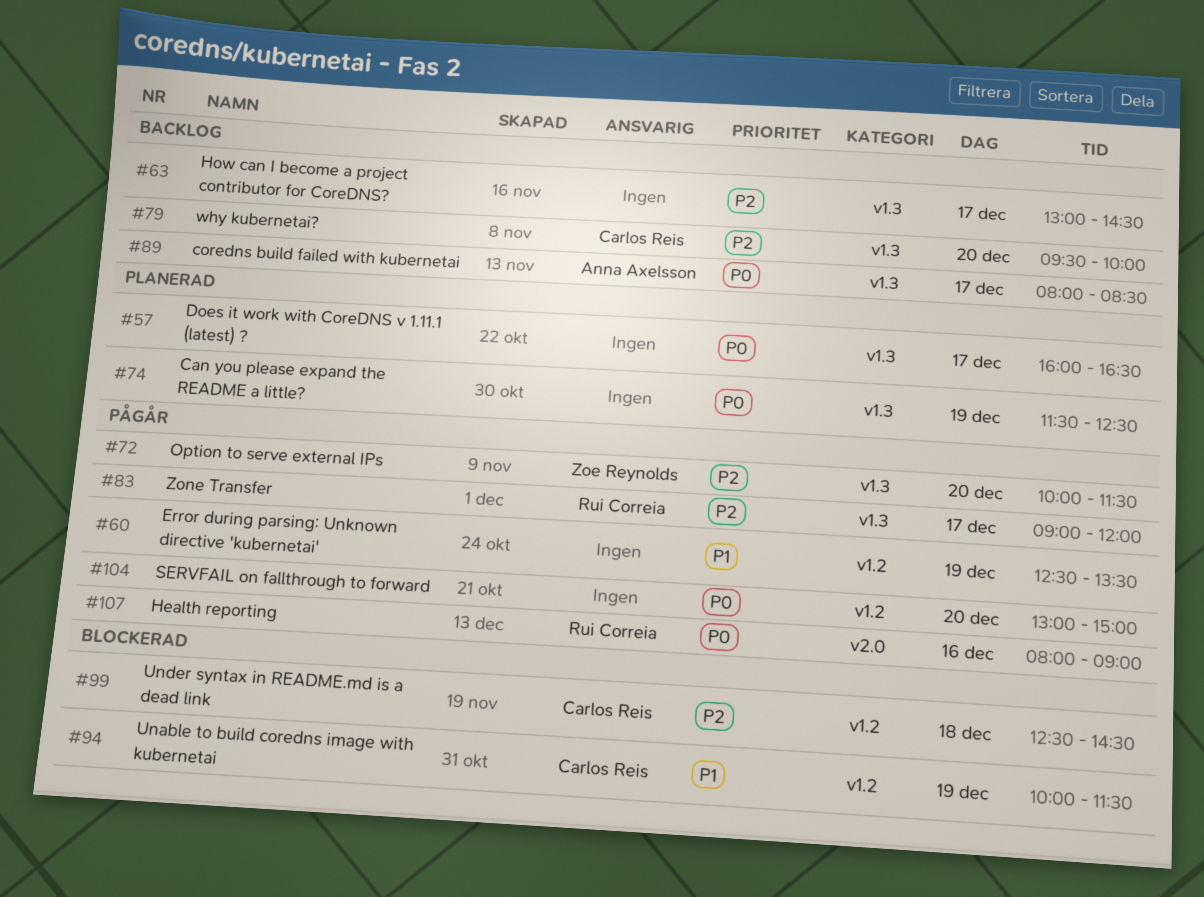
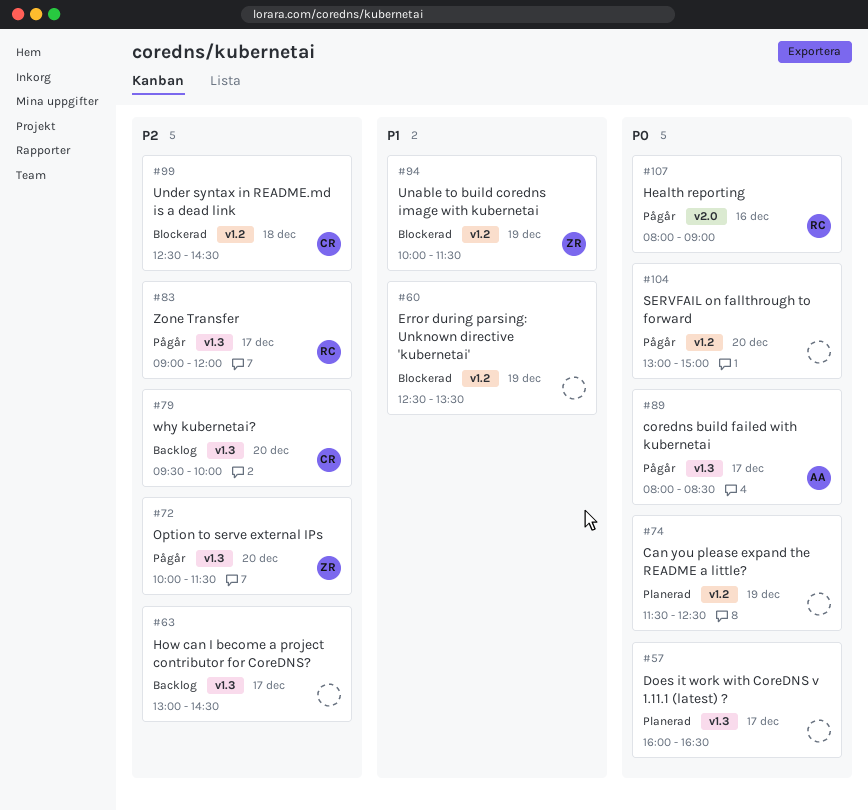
#60, status: Pågår -> Blockerad
#74, label: v1.3 -> v1.2
#89, status: Backlog -> Pågår
#94, owner: Carlos Reis -> Zoe Reynolds

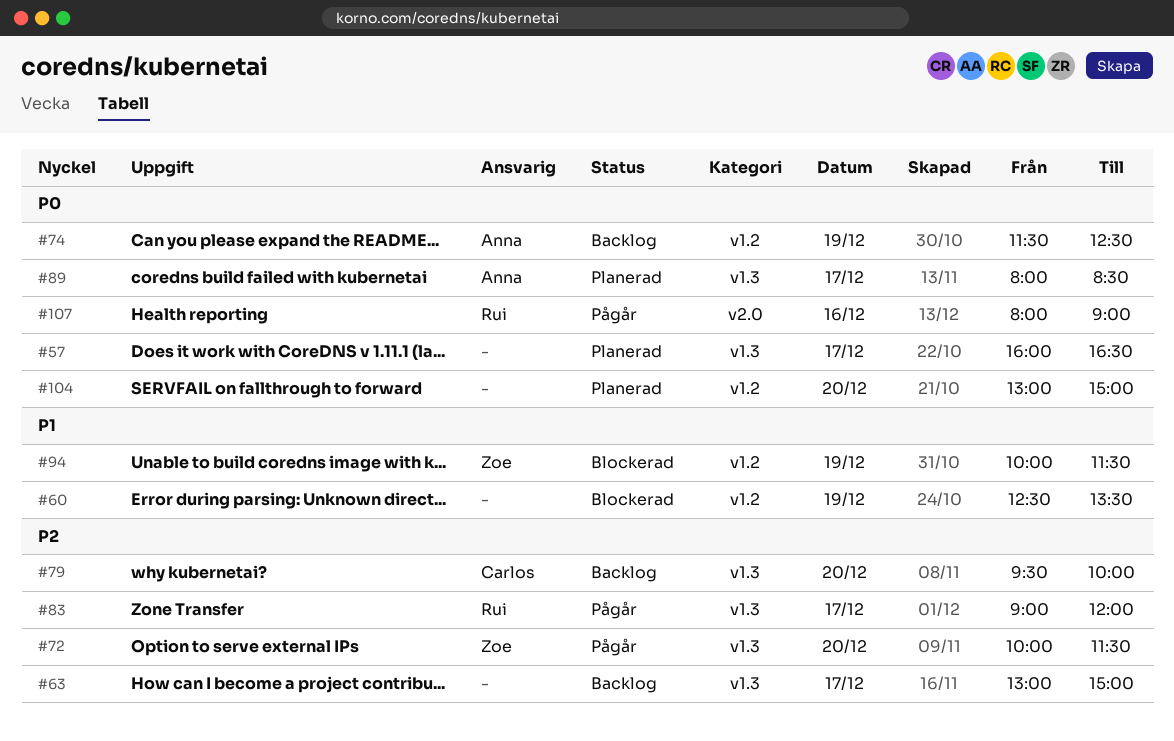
#63, ends: 14:30 -> 15:00
#74, status: Planerad -> Backlog
#74, owner: none -> Anna
#89, status: Pågår -> Planerad
#99: present -> none
#104, status: Pågår -> Planerad

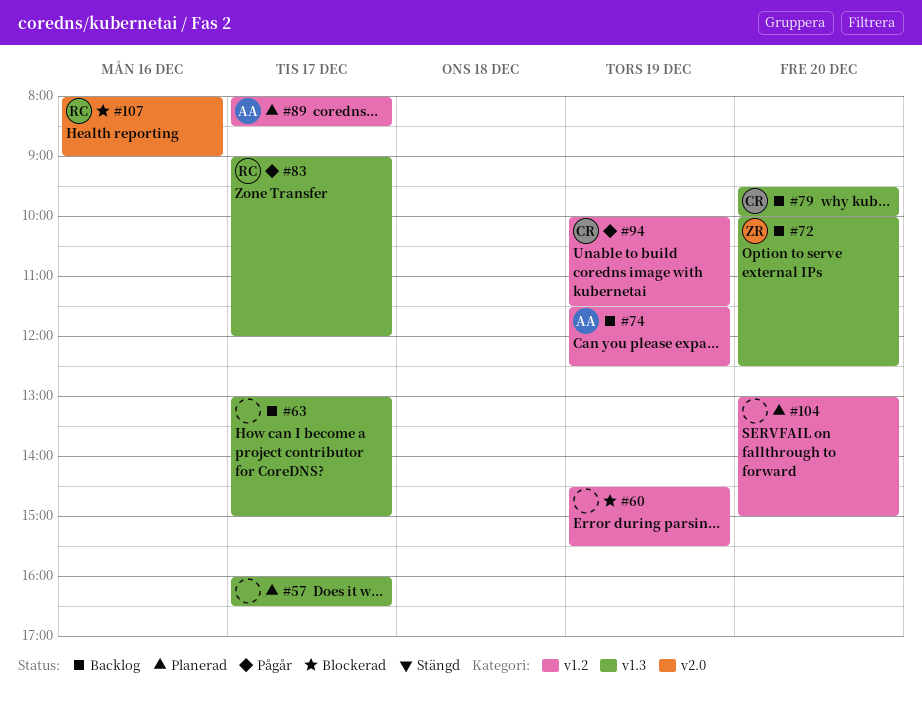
#60, begins: 12:30 -> 14:30
#60, ends: 13:30 -> 15:30
#72, status: Pågår -> Backlog
#72, ends: 11:30 -> 12:30
#89, label: v1.3 -> v1.2
#94, status: Blockerad -> Pågår
#94, owner: Zoe -> Carlos
#107, status: Pågår -> Blockerad

